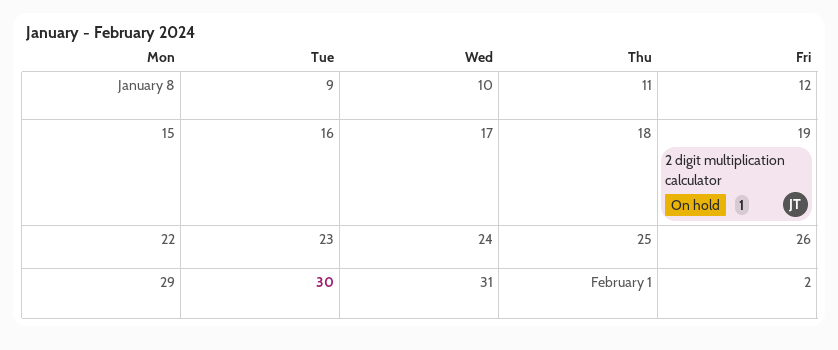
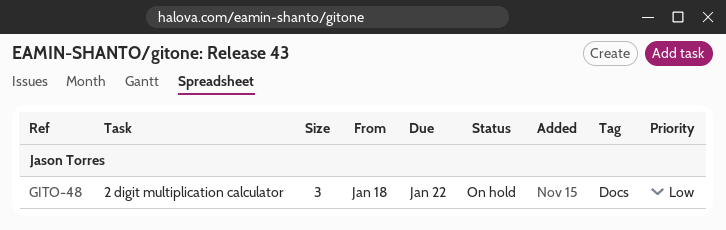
2 digit multiplication calculator, estimate: 1 -> 3
2 digit multiplication calculator, due: Jan 19 -> Jan 22

